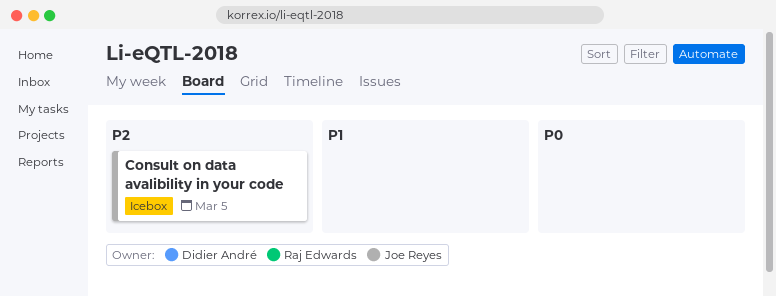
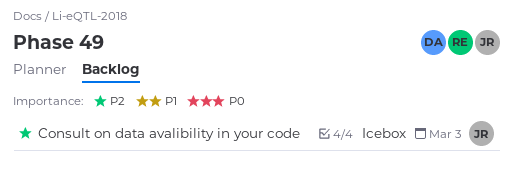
Consult on data avalibility in your code, due: Mar 5 -> Mar 3

